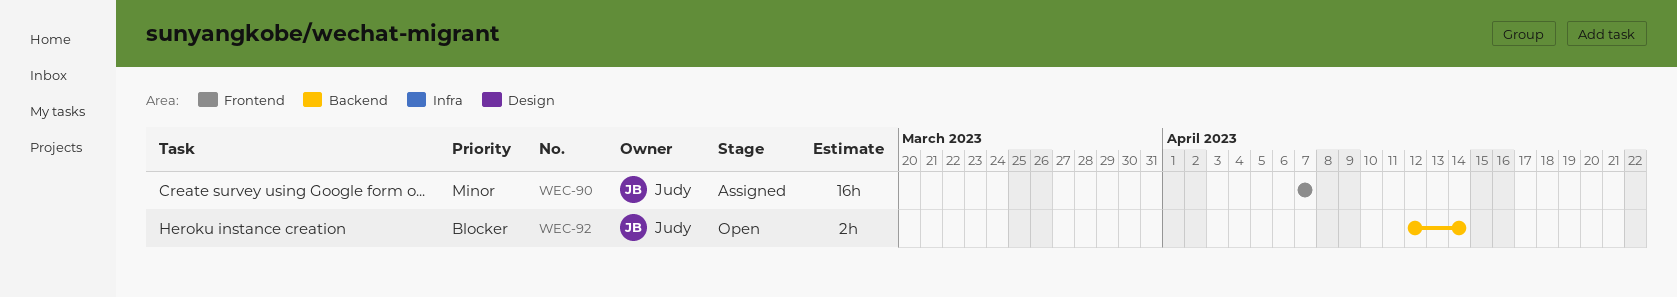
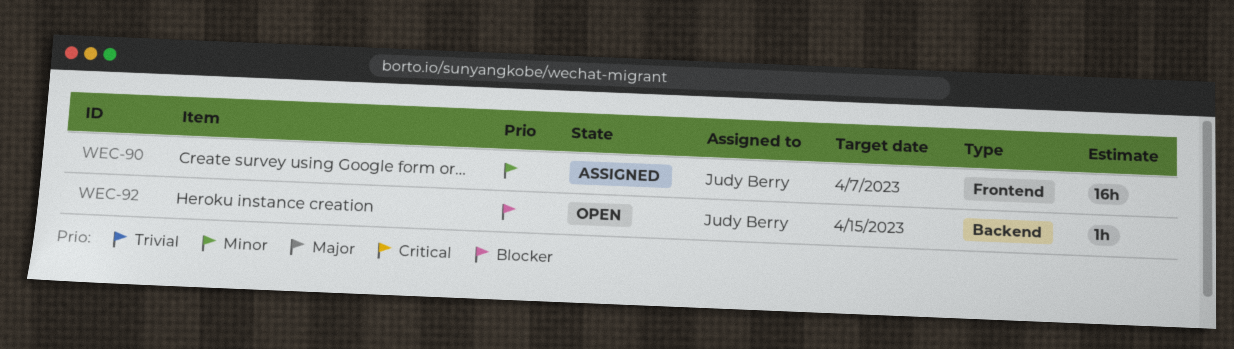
WEC-92, estimate: 2h -> 1h
WEC-92, due: Apr 14 -> Apr 15

